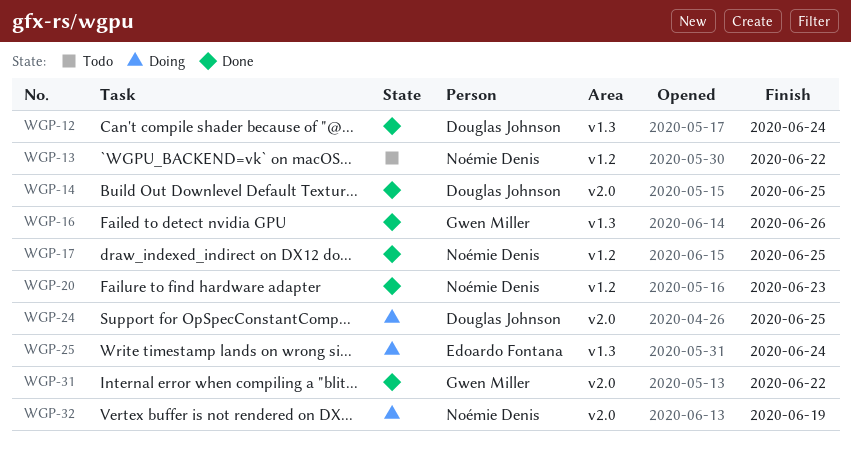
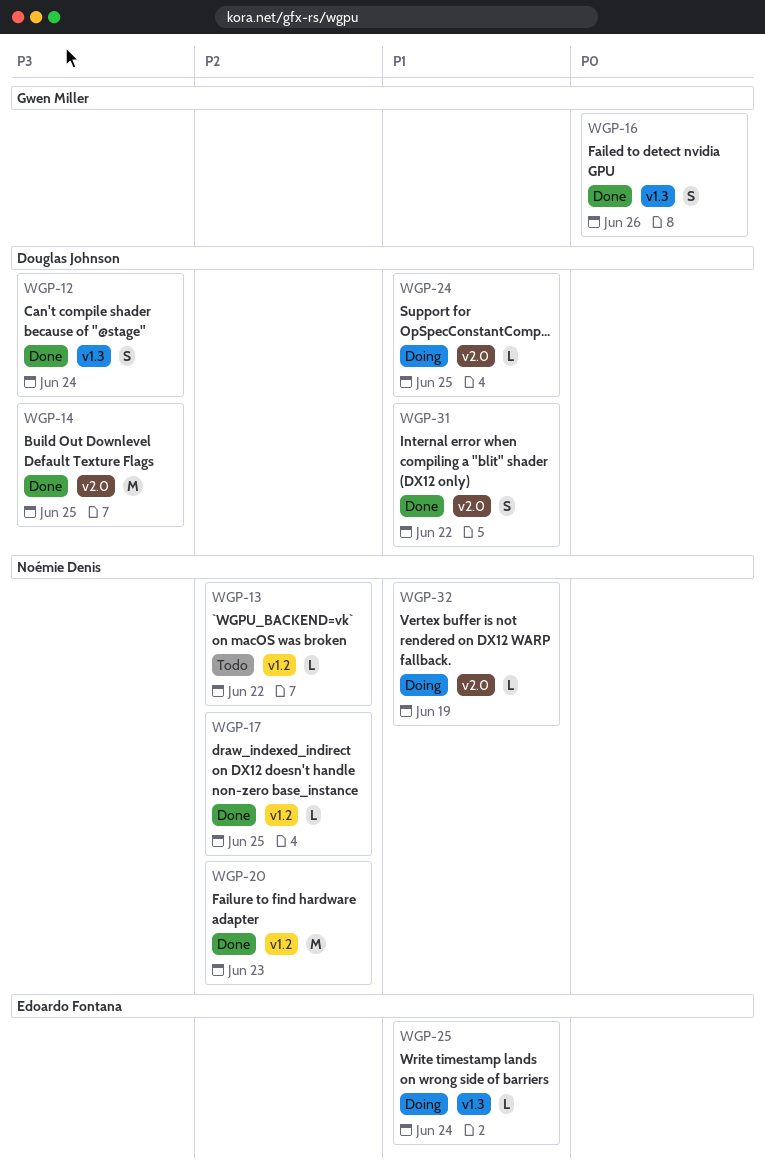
WGP-31, owner: Gwen Miller -> Douglas Johnson

